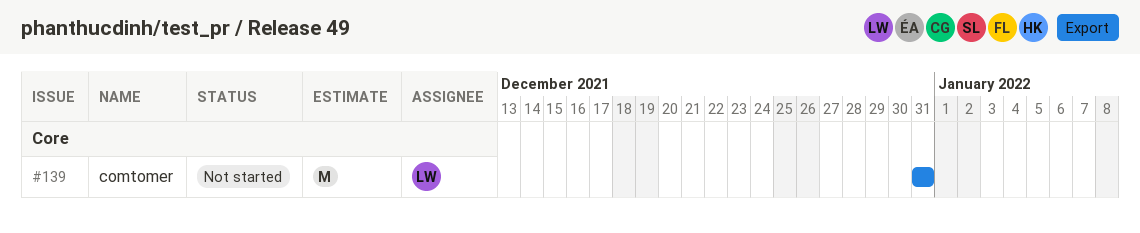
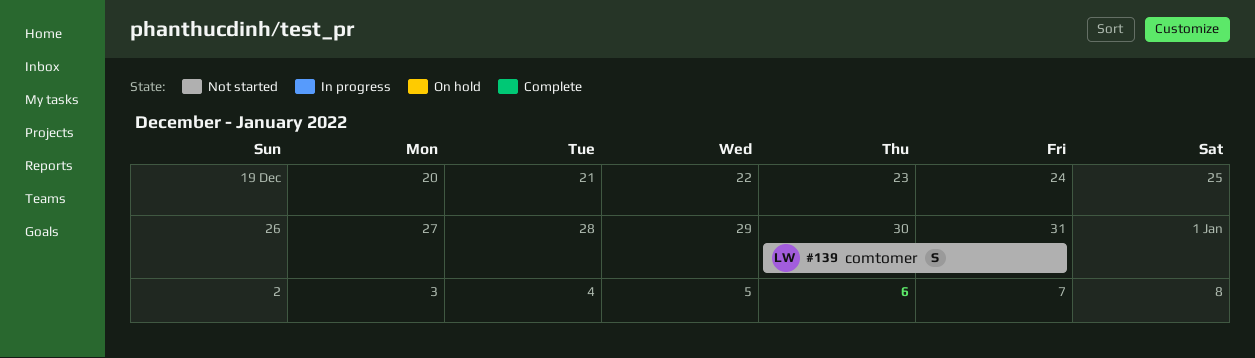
#139, estimate: M -> S
#139, start: Dec 31 -> Dec 30

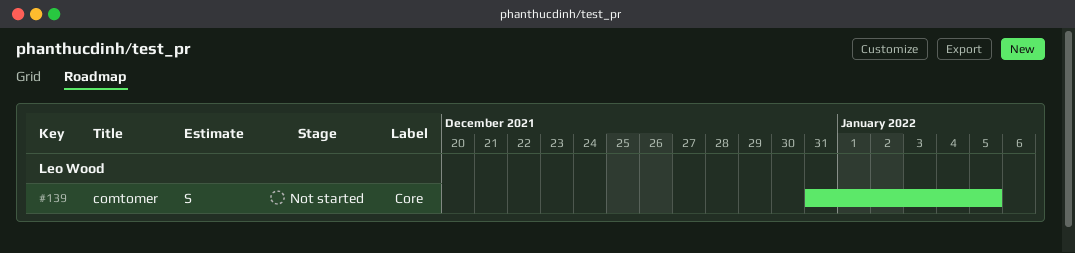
#139, start: Dec 30 -> Dec 31
#139, due: Dec 31 -> Jan 5

